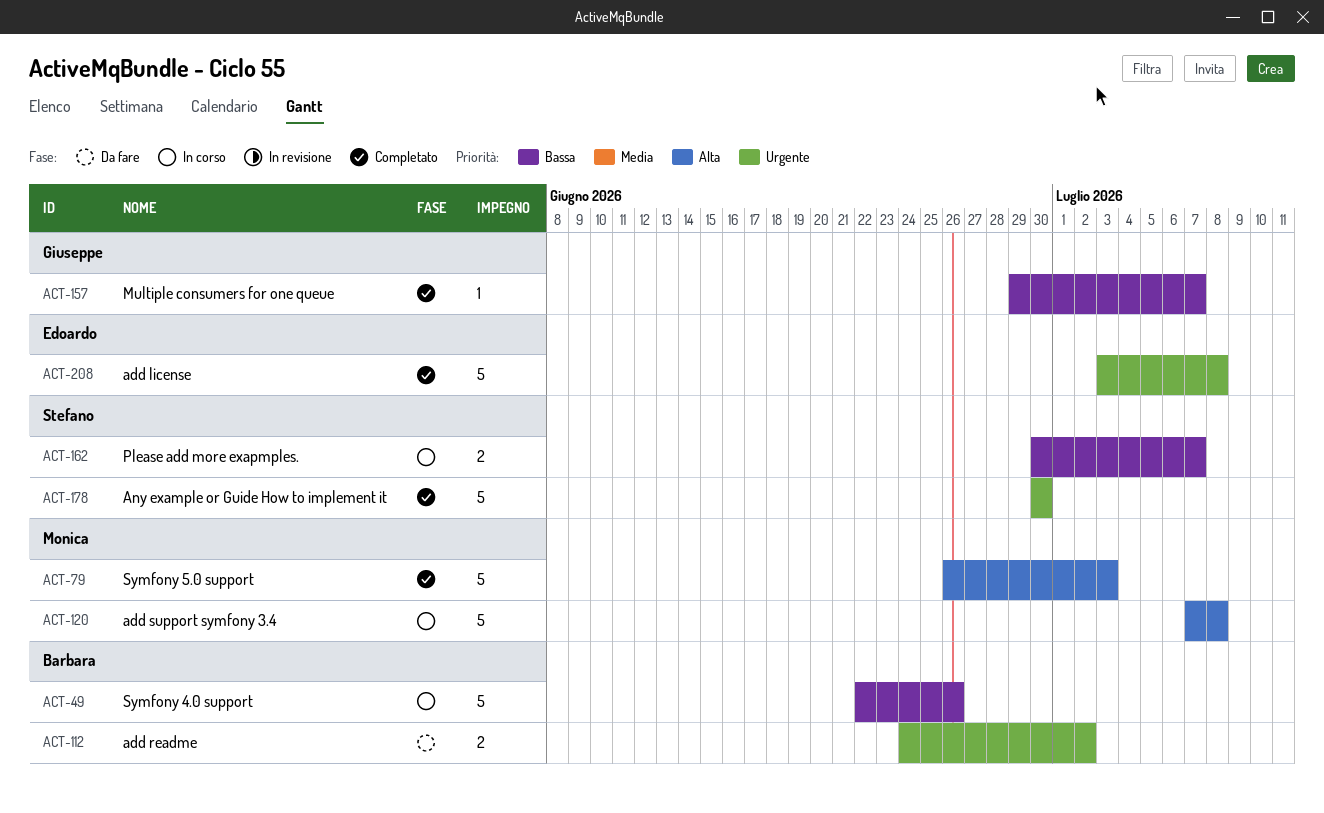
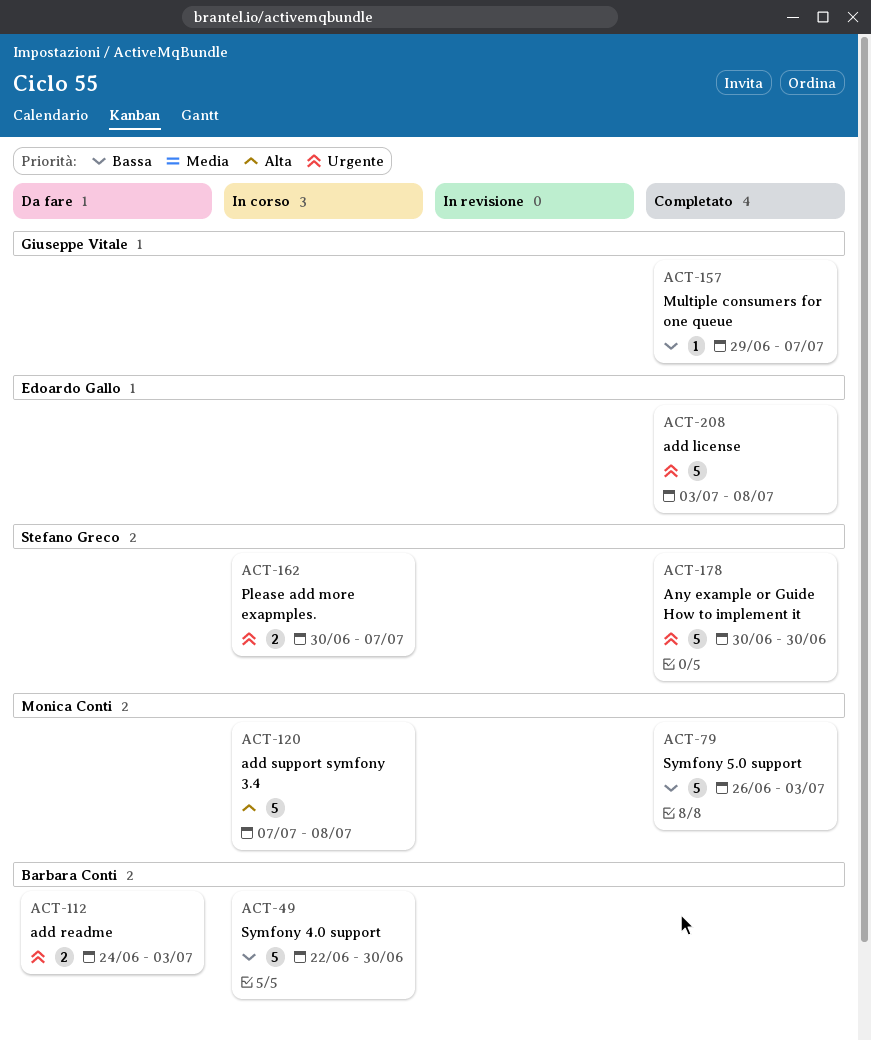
ACT-49, due: Jun 26 -> Jun 30
ACT-79, priority: Alta -> Bassa
ACT-112, due: Jul 2 -> Jul 3
ACT-162, priority: Bassa -> Urgente

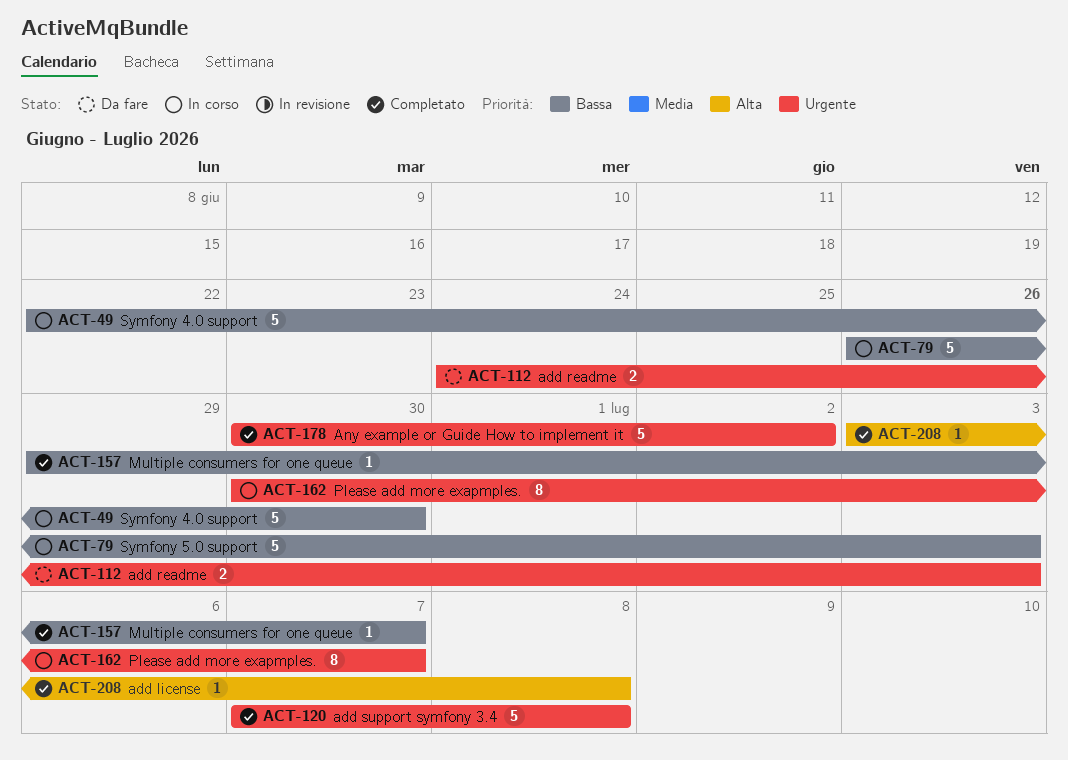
ACT-79, status: Completato -> In corso
ACT-120, status: In corso -> Completato
ACT-120, priority: Alta -> Urgente
ACT-162, estimate: 2 -> 8
ACT-178, due: Jun 30 -> Jul 2
ACT-208, priority: Urgente -> Alta
ACT-208, estimate: 5 -> 1

